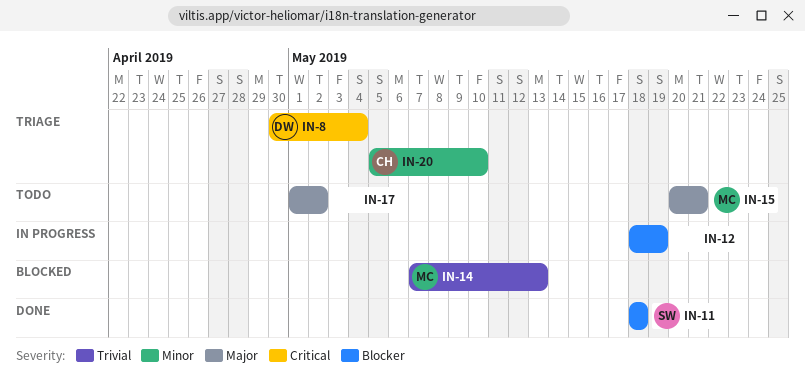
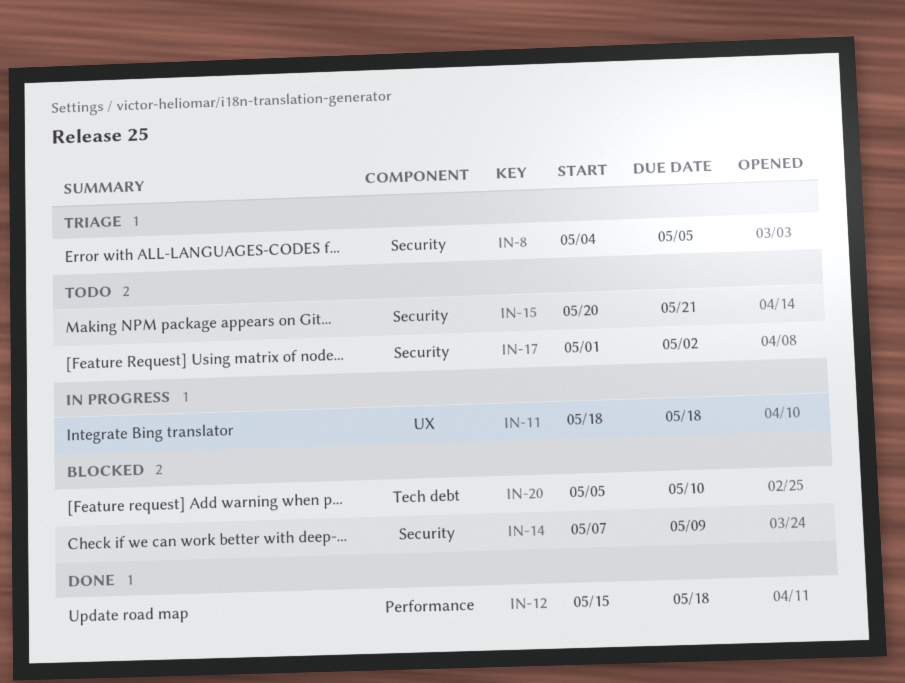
IN-8, start: Apr 30 -> May 4
IN-8, due: May 4 -> May 5
IN-11, status: Done -> In progress
IN-12, status: In progress -> Done
IN-12, start: May 18 -> May 15
IN-12, due: May 19 -> May 18
IN-14, due: May 13 -> May 9
IN-20, status: Triage -> Blocked

